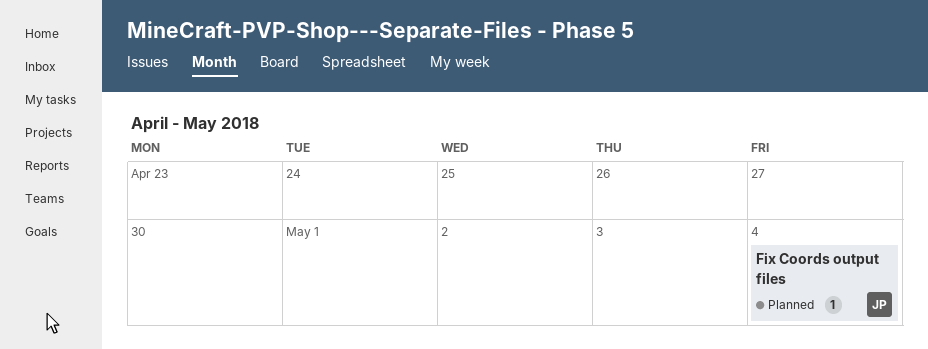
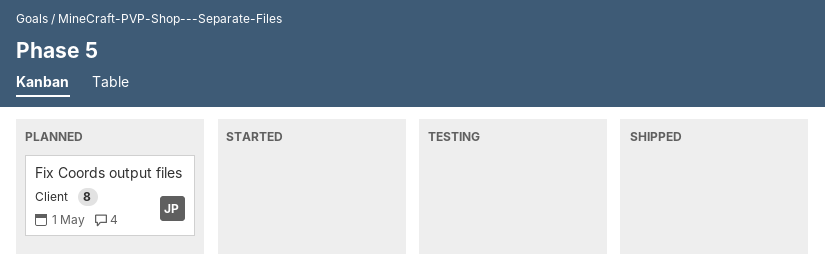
Fix Coords output files, estimate: 1 -> 8
Fix Coords output files, due: May 4 -> May 1

